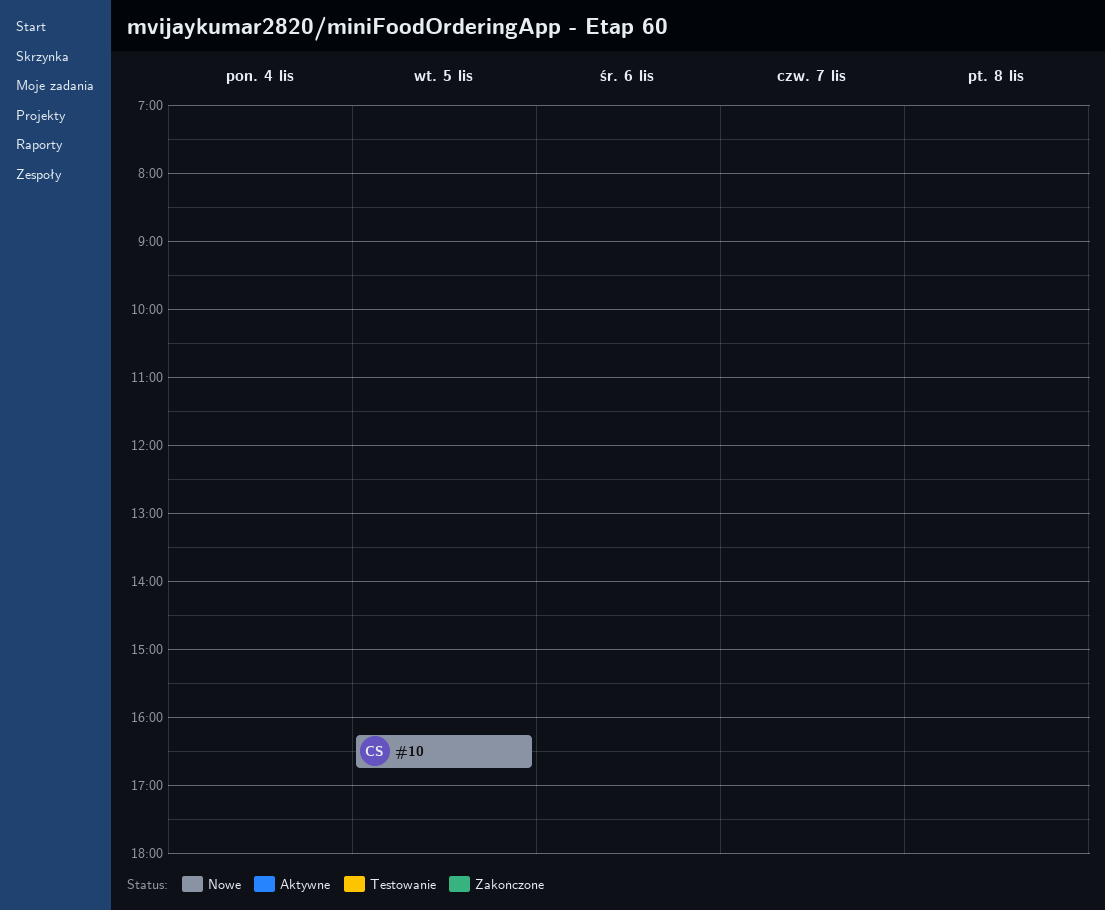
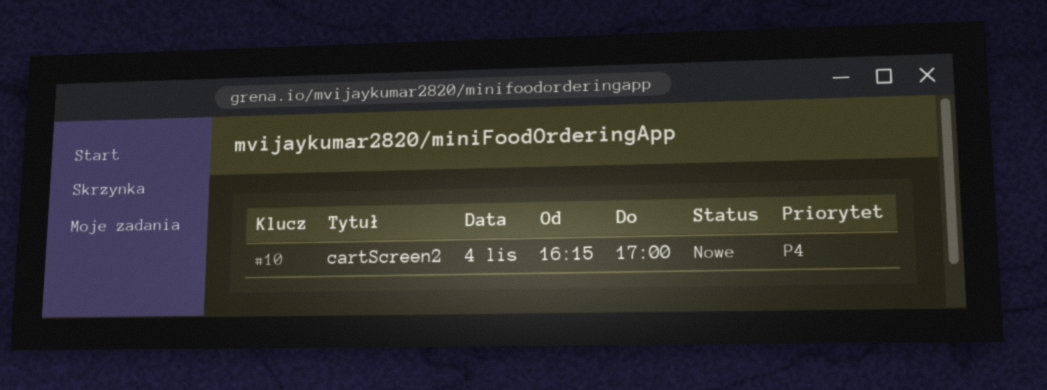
#10, day: Nov 5 -> Nov 4
#10, ends: 16:45 -> 17:00

